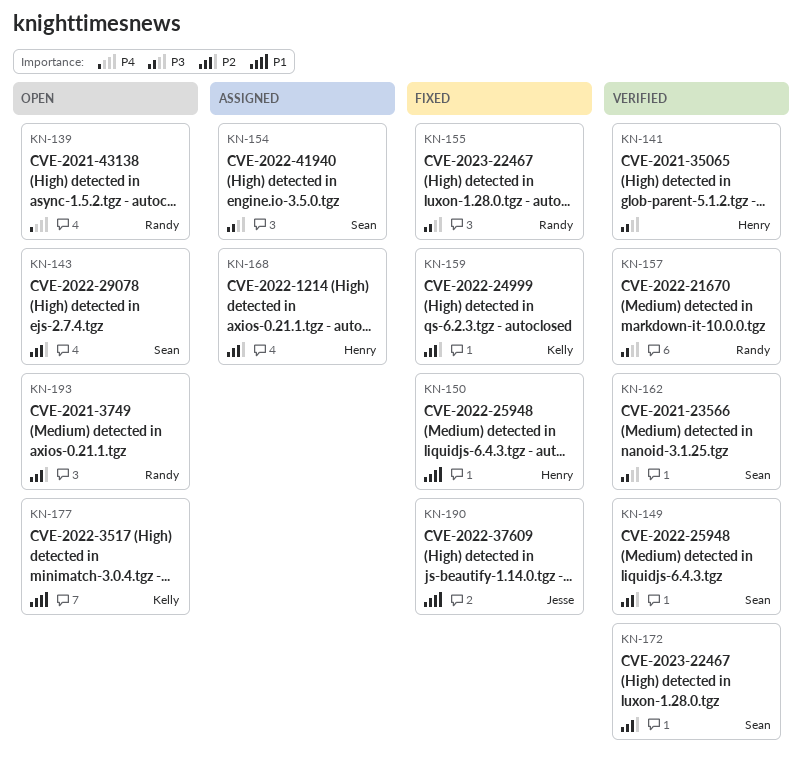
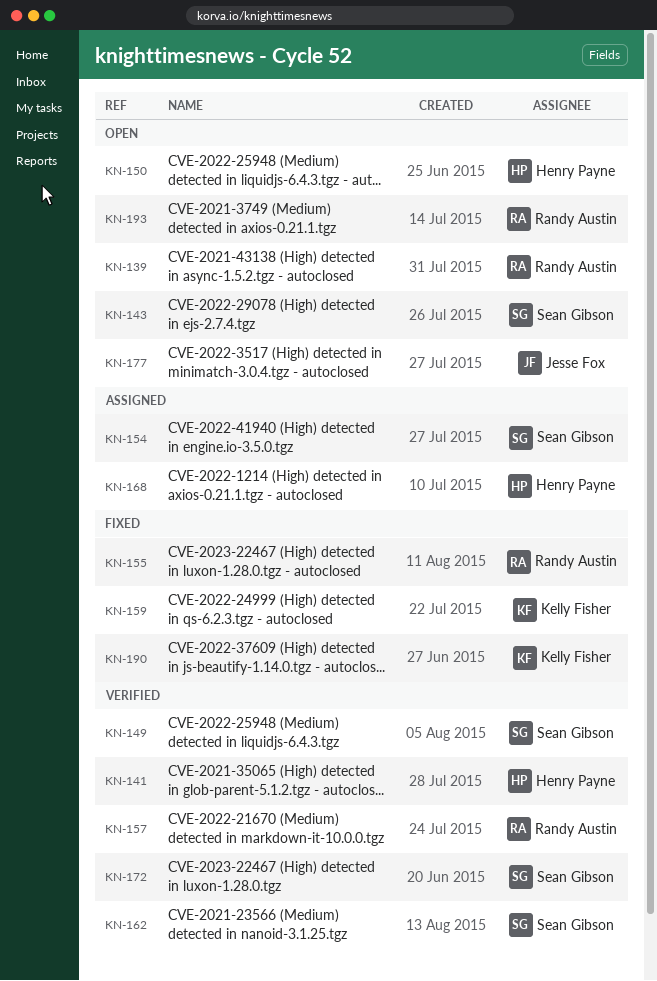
KN-150, status: Fixed -> Open
KN-177, owner: Kelly Fisher -> Jesse Fox
KN-190, owner: Jesse Fox -> Kelly Fisher

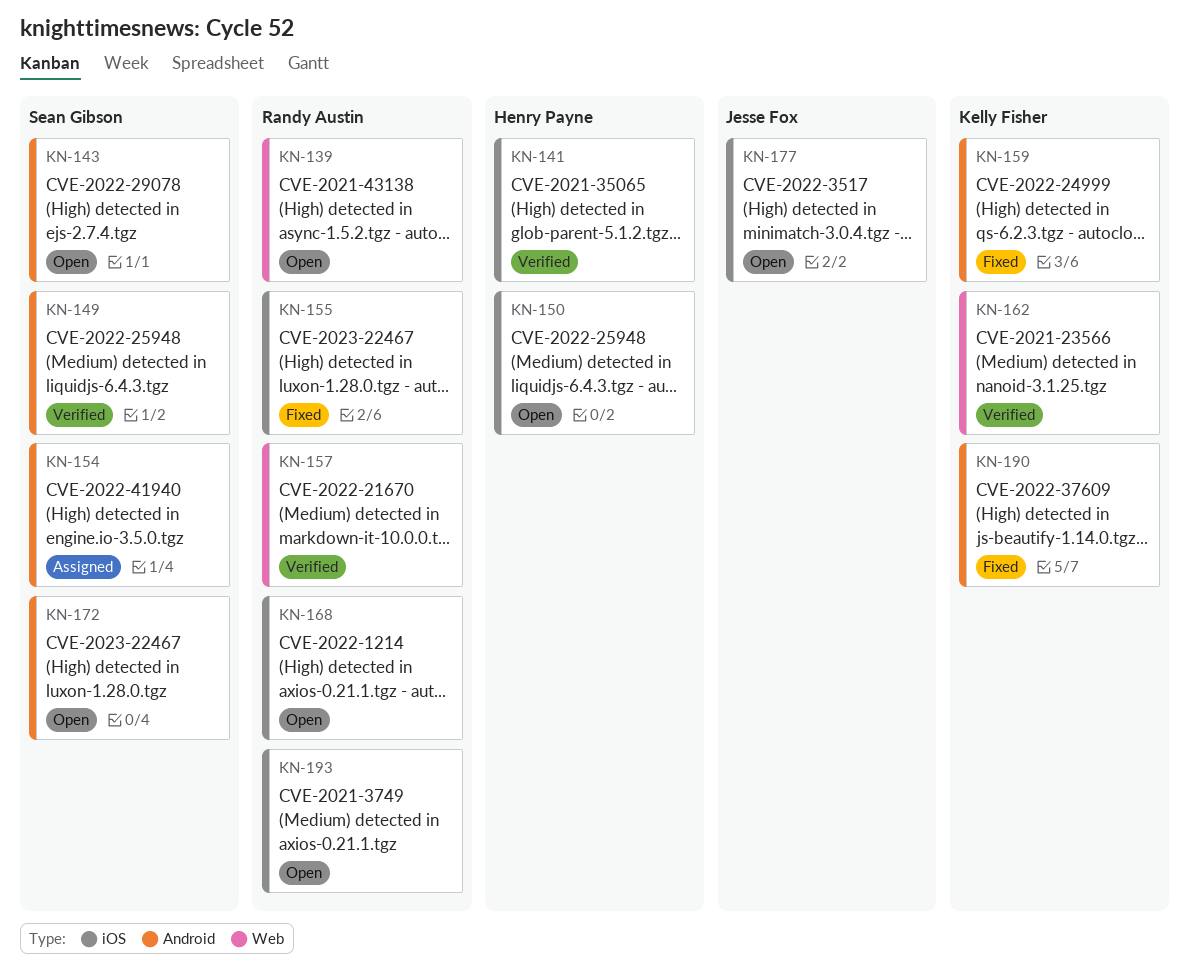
KN-162, owner: Sean Gibson -> Kelly Fisher
KN-168, status: Assigned -> Open
KN-168, owner: Henry Payne -> Randy Austin
KN-172, status: Verified -> Open

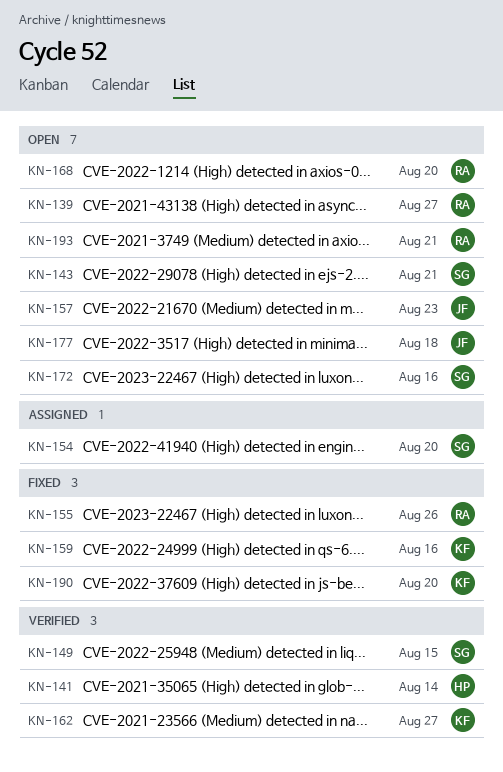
KN-150: present -> none
KN-157, status: Verified -> Open
KN-157, owner: Randy Austin -> Jesse Fox

